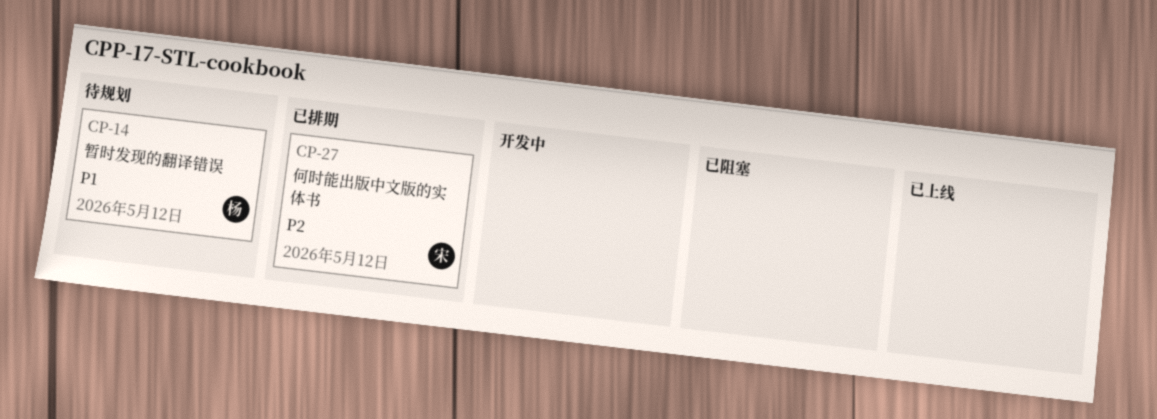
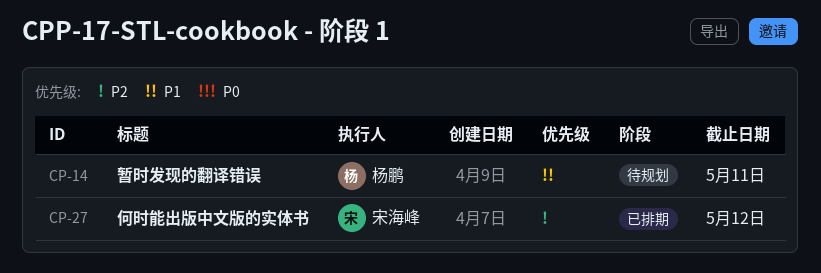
CP-14, due: May 12 -> May 11

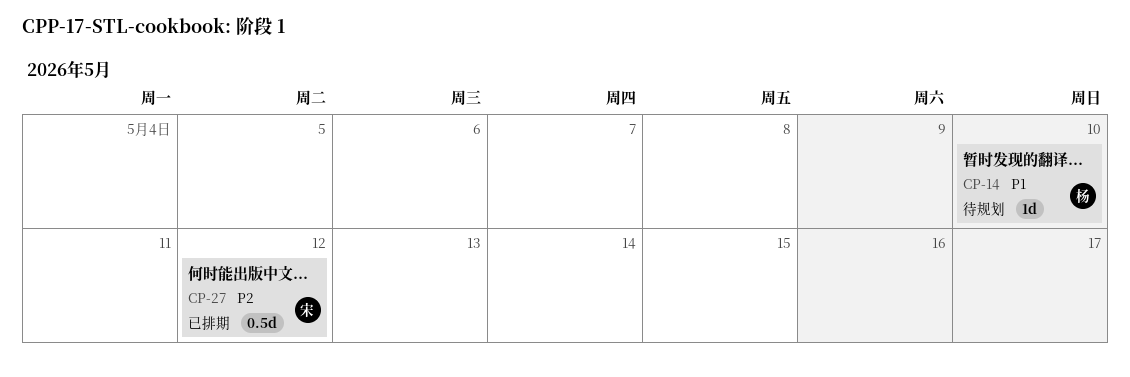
CP-14, due: May 11 -> May 10

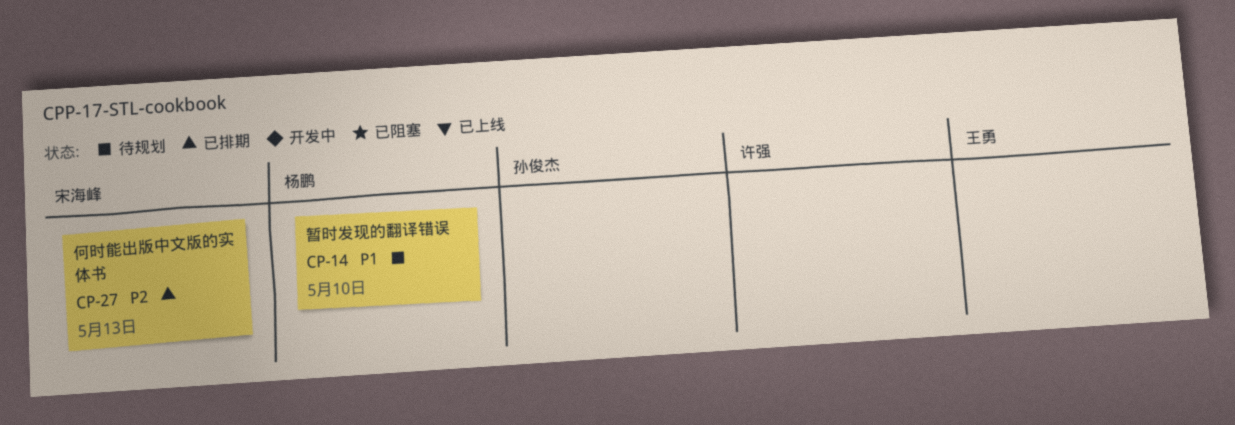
CP-27, due: May 12 -> May 13

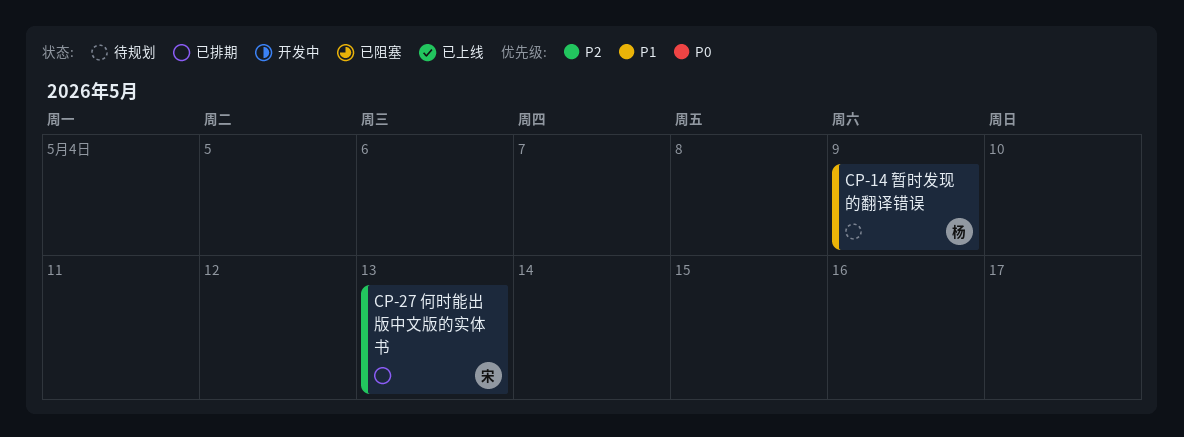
CP-14, due: May 10 -> May 9

